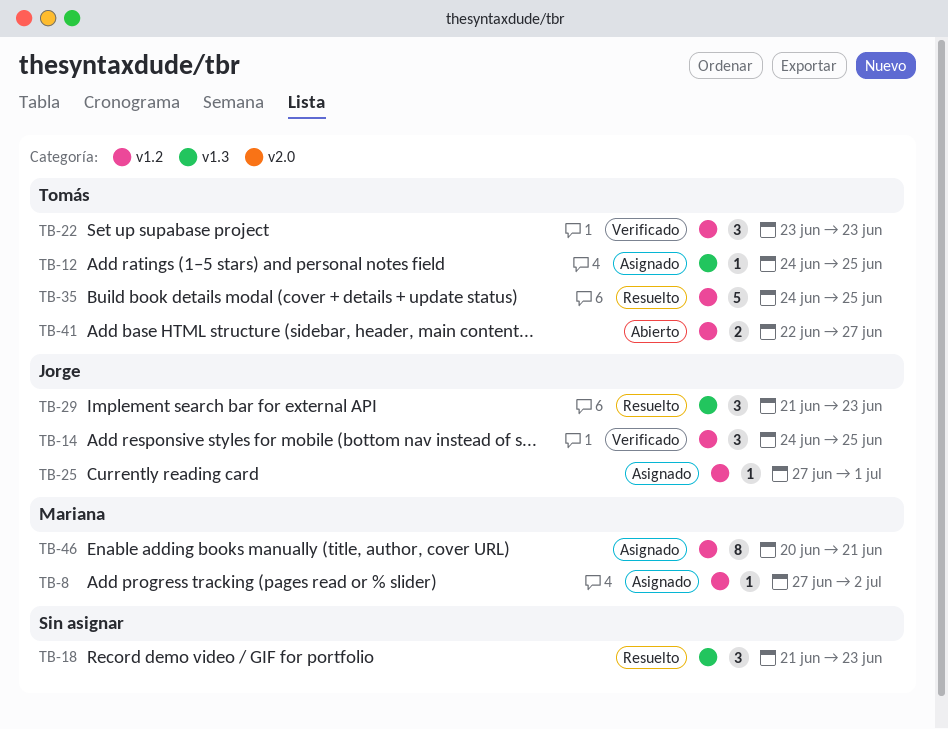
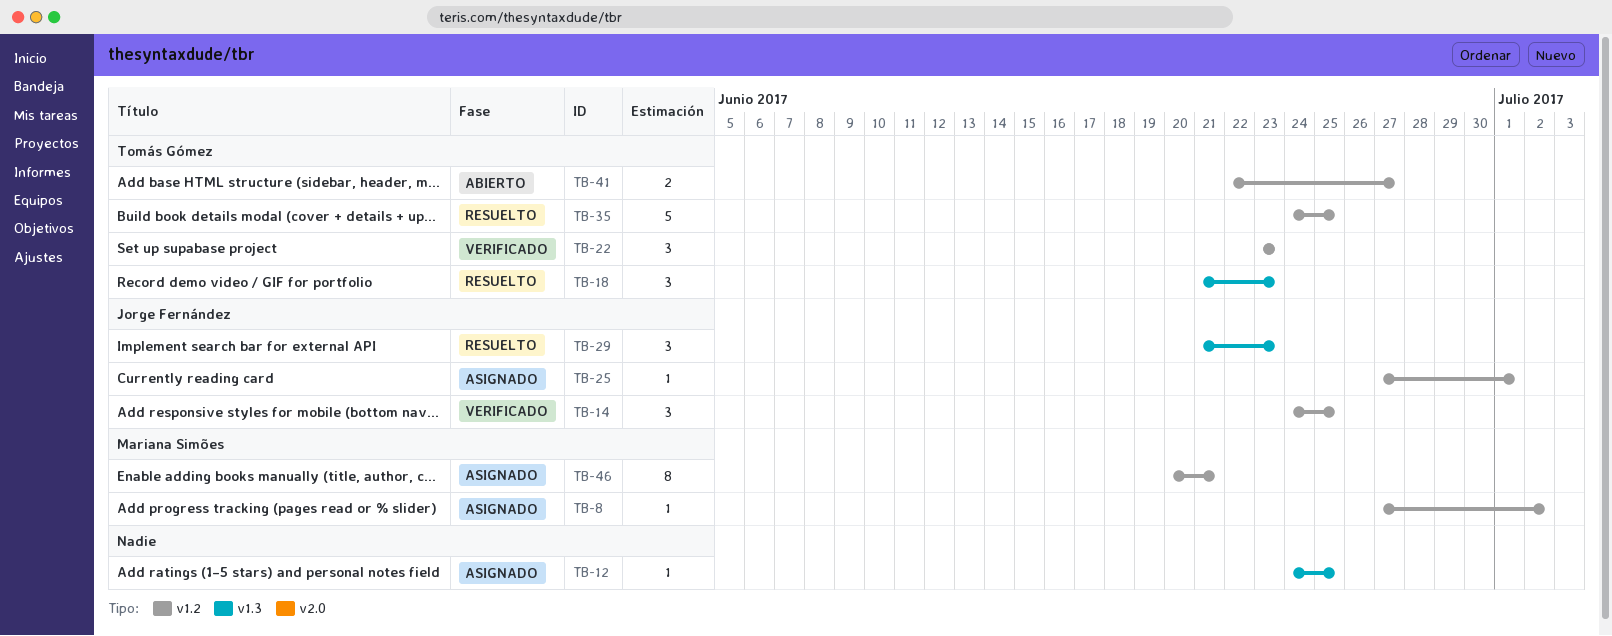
TB-12, owner: Tomás Gómez -> none
TB-18, owner: none -> Tomás Gómez

